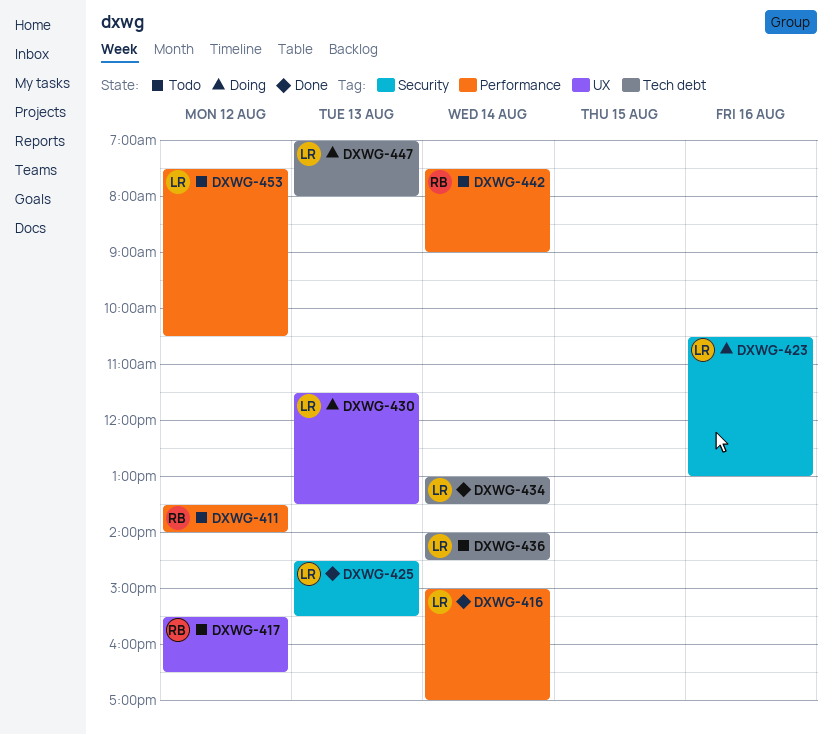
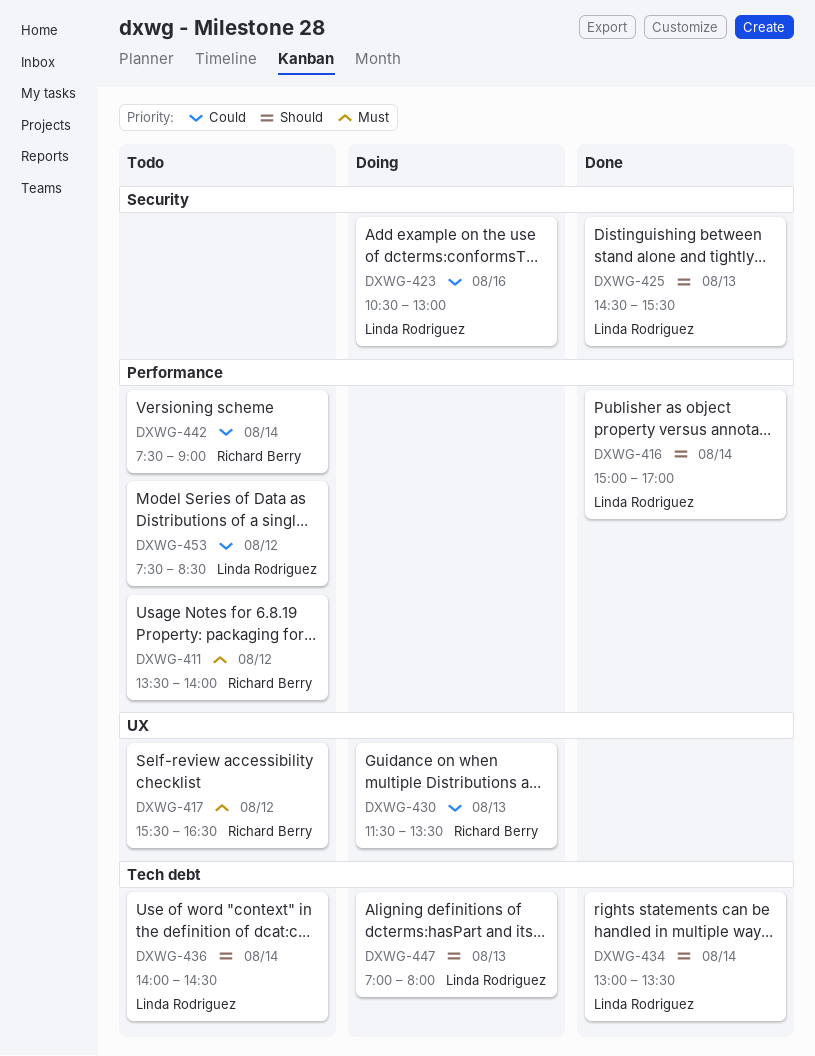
DXWG-430, owner: Linda Rodriguez -> Richard Berry
DXWG-453, ends: 10:30 -> 08:30

